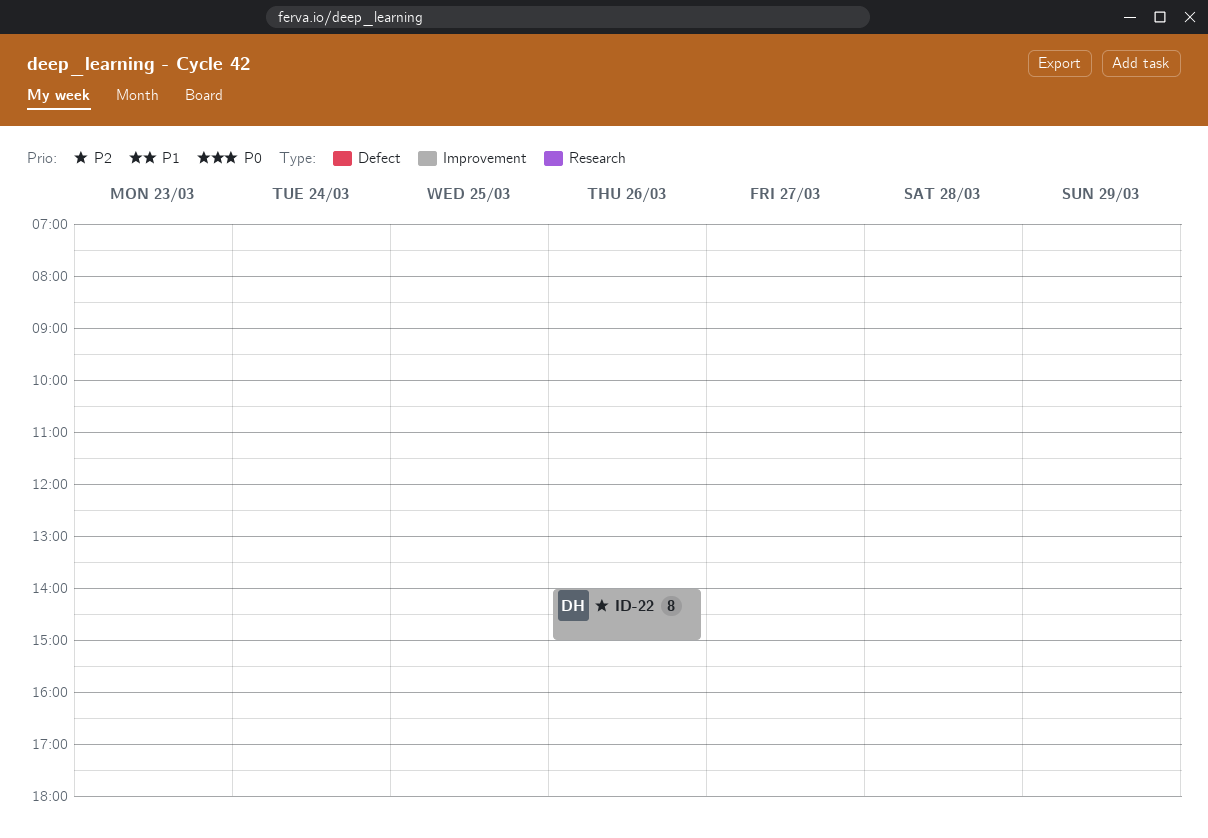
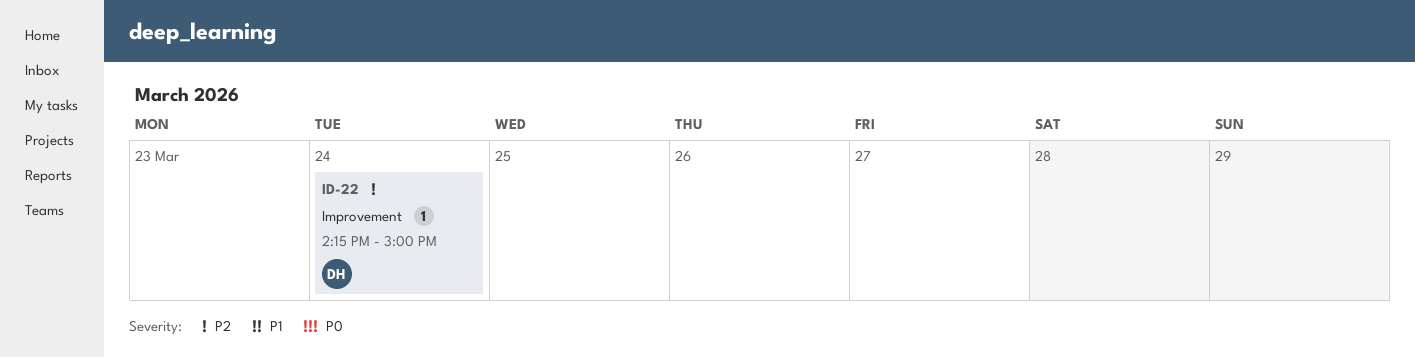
ID-22, estimate: 8 -> 1
ID-22, day: Mar 26 -> Mar 24
ID-22, begins: 14:00 -> 14:15

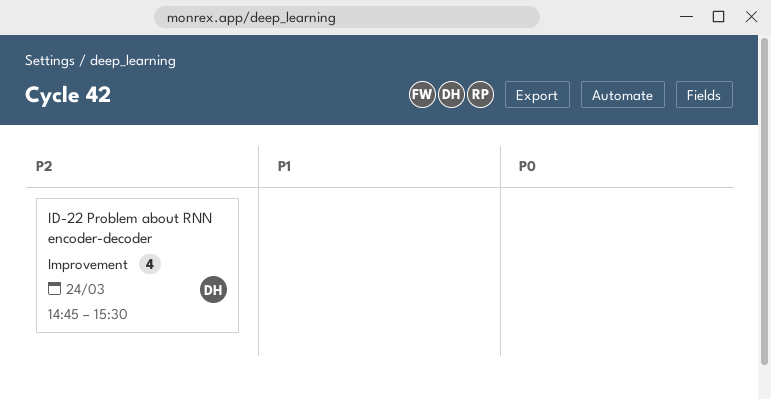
ID-22, estimate: 1 -> 4
ID-22, begins: 14:15 -> 14:45
ID-22, ends: 15:00 -> 15:30

